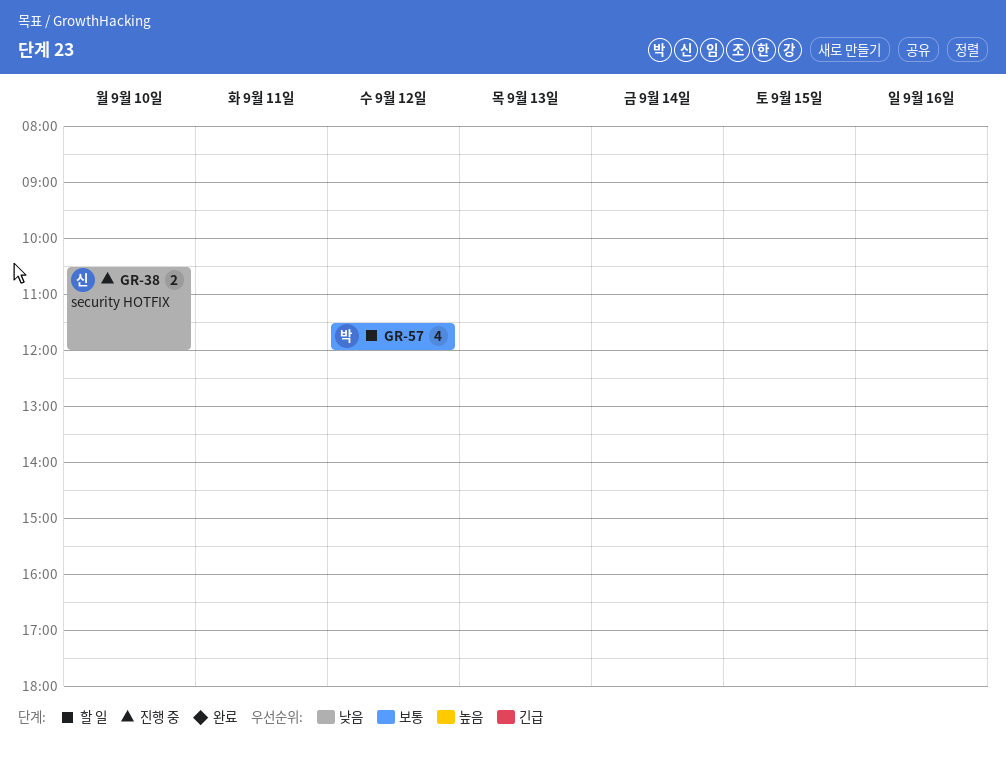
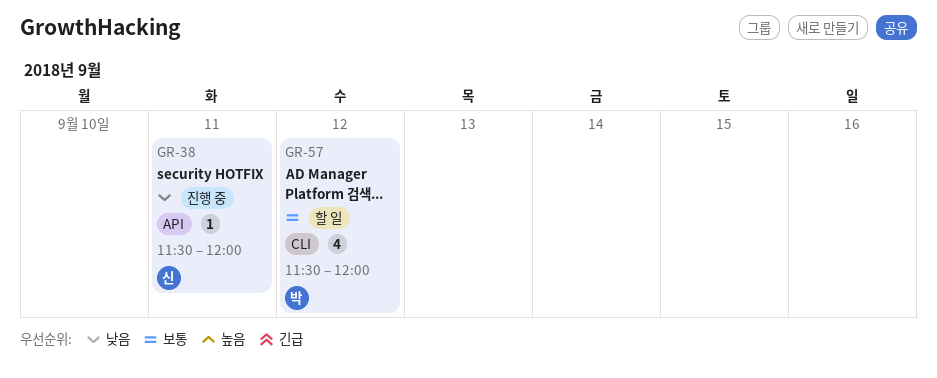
GR-38, estimate: 2 -> 1
GR-38, day: Sep 10 -> Sep 11
GR-38, begins: 10:30 -> 11:30

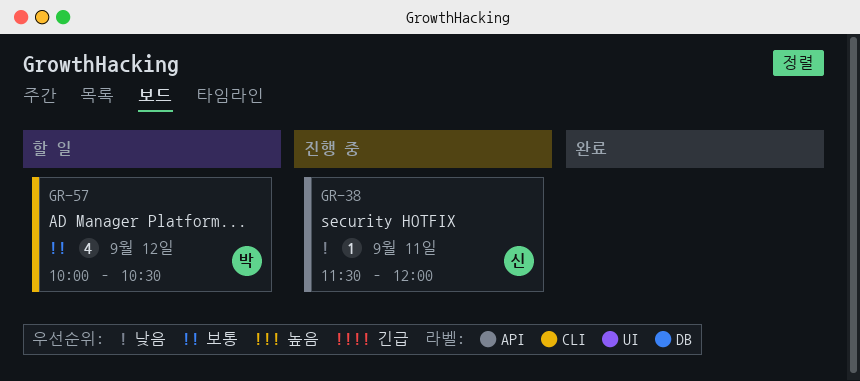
GR-57, begins: 11:30 -> 10:00
GR-57, ends: 12:00 -> 10:30

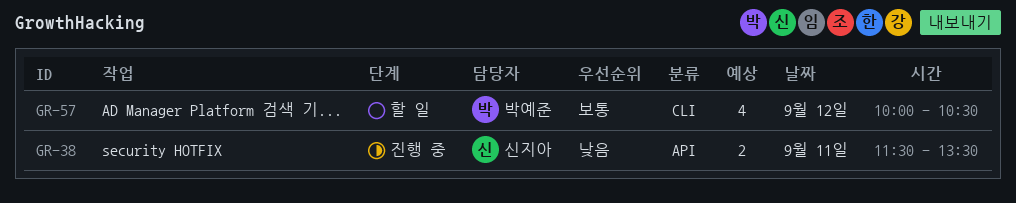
GR-38, estimate: 1 -> 2
GR-38, ends: 12:00 -> 13:30

